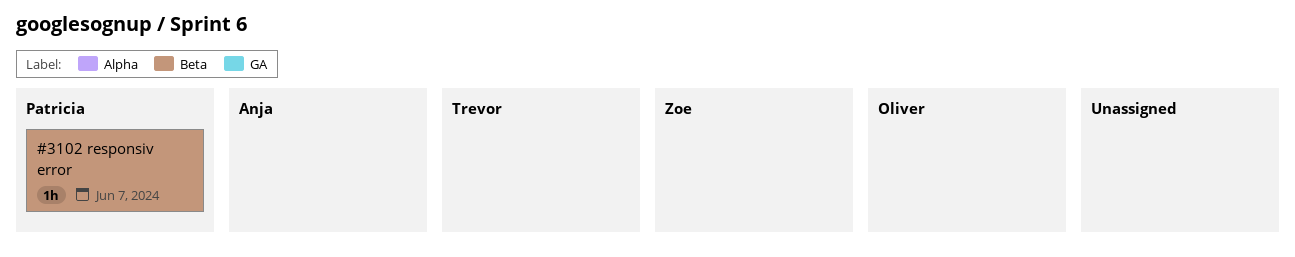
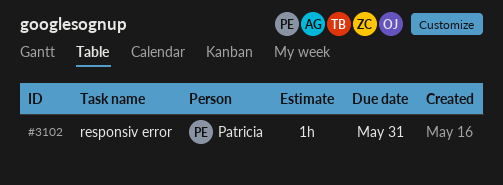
#3102, due: Jun 7 -> May 31

